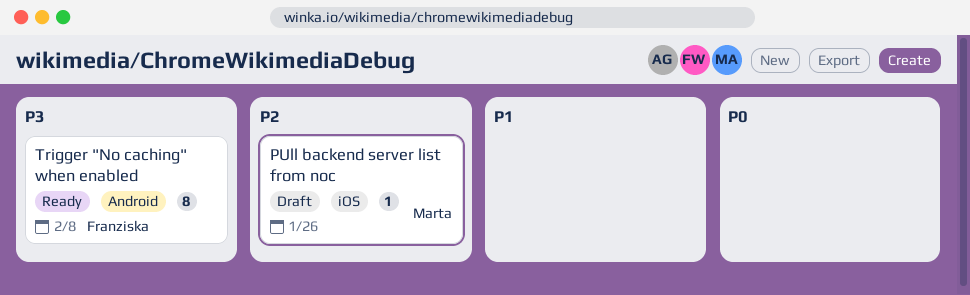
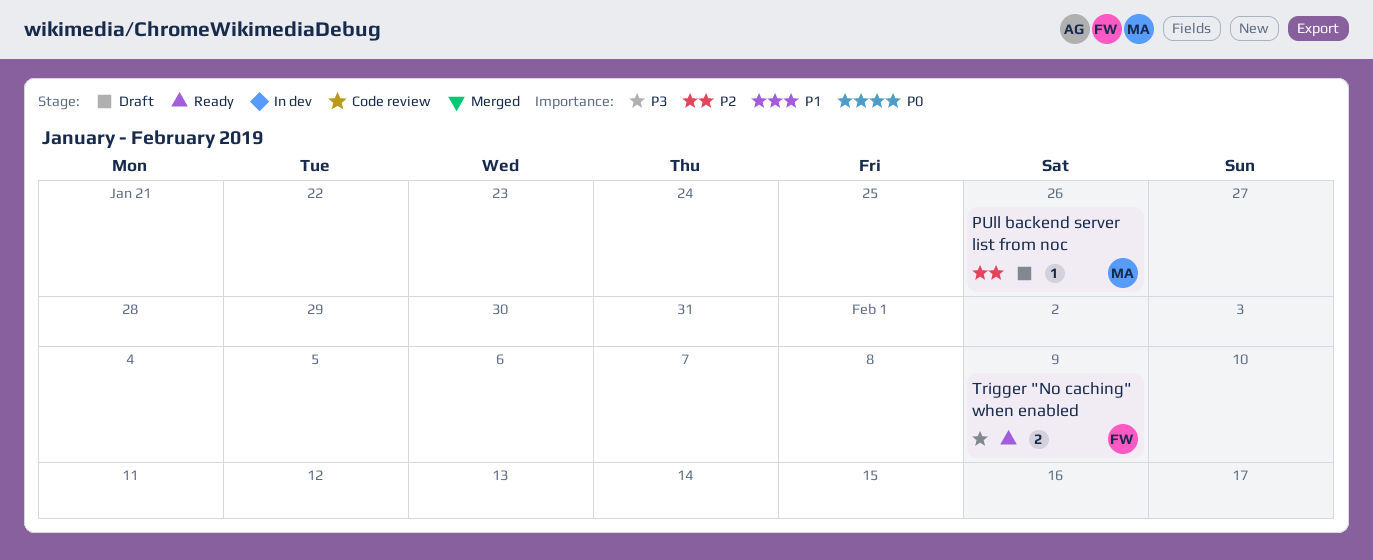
Trigger "No caching" when enabled, estimate: 8 -> 2
Trigger "No caching" when enabled, due: Feb 8 -> Feb 9

